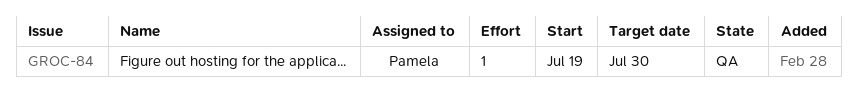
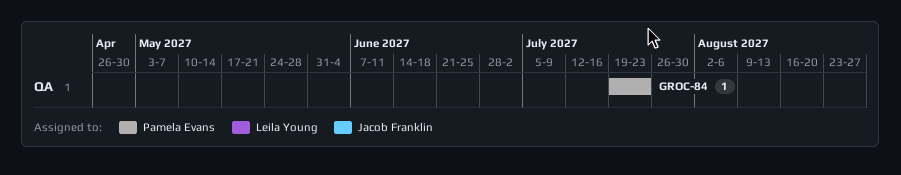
GROC-84, due: Jul 30 -> Jul 23

